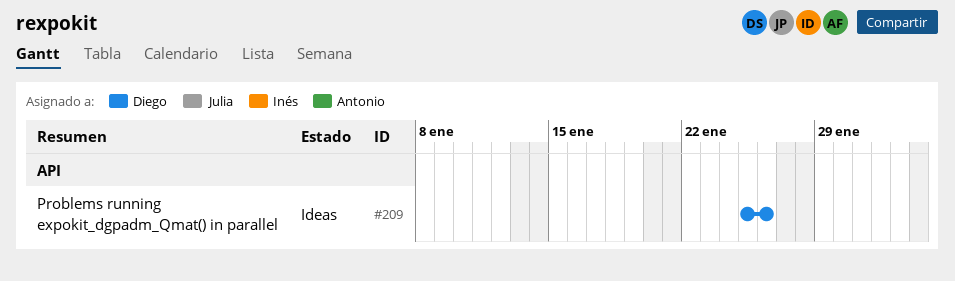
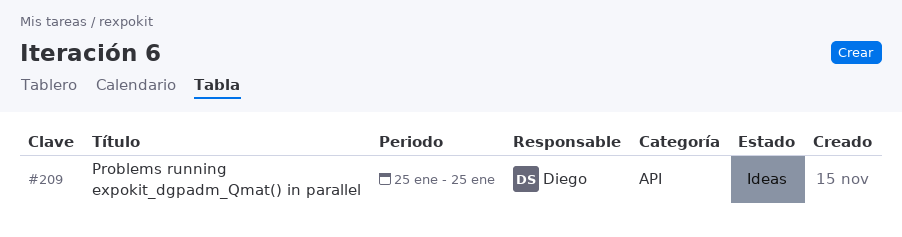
#209, due: Jan 26 -> Jan 25

